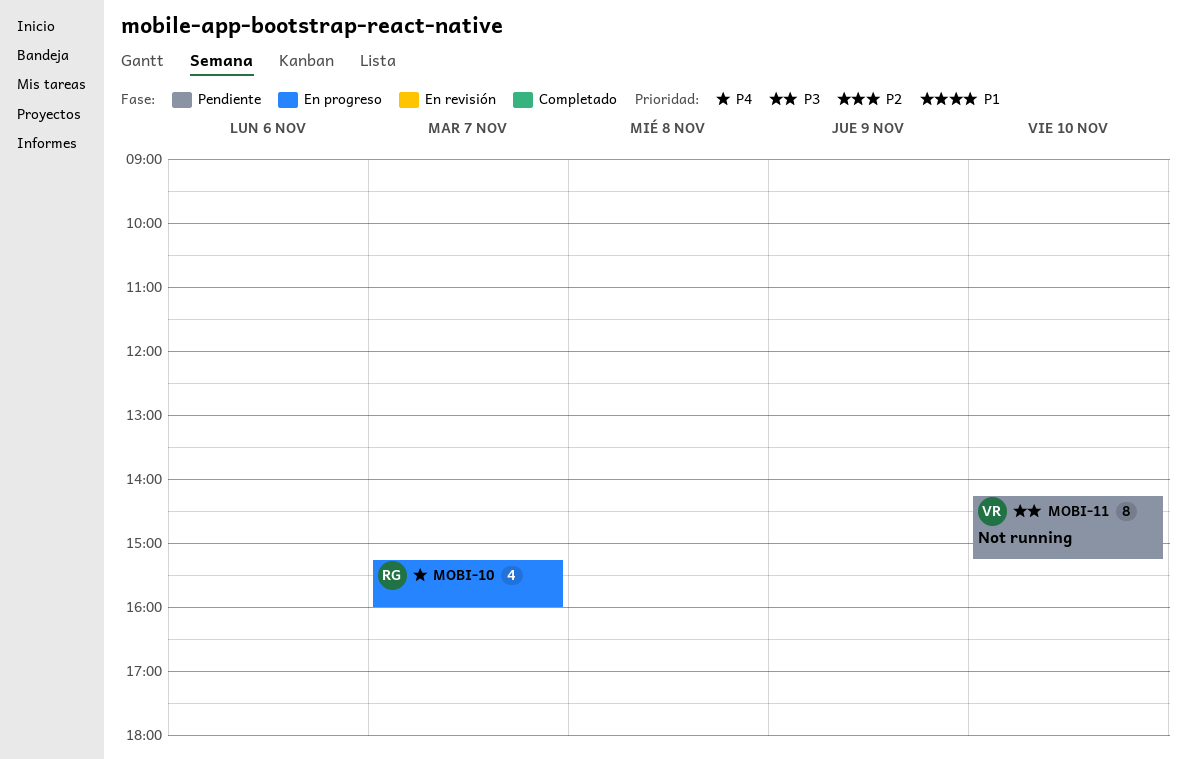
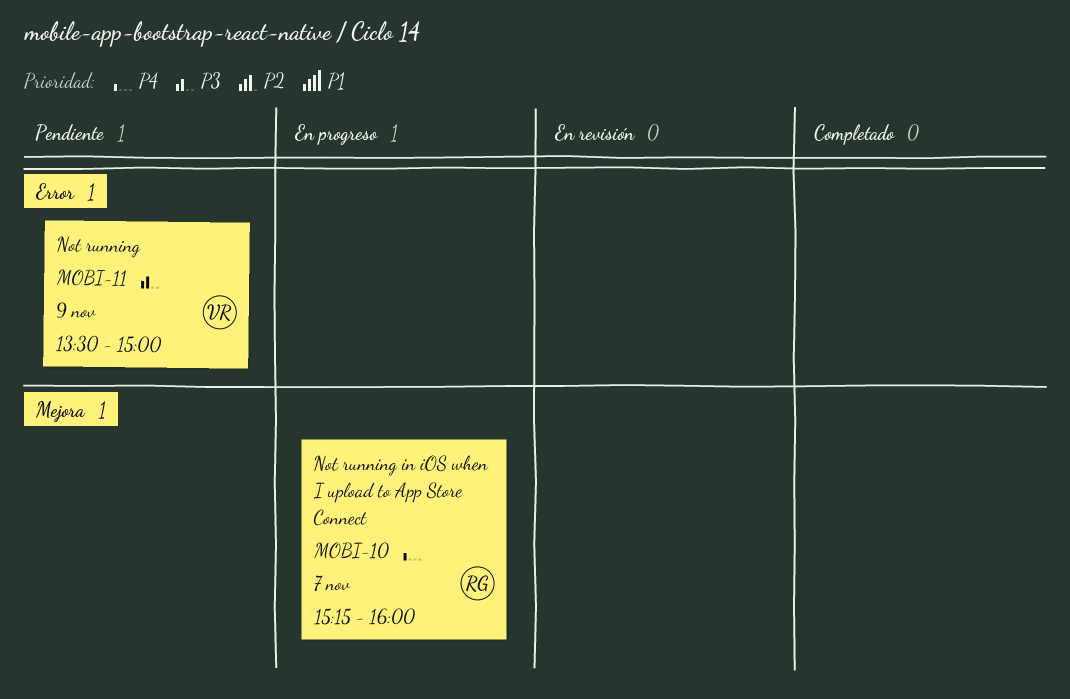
MOBI-11, day: Nov 10 -> Nov 9
MOBI-11, begins: 14:15 -> 13:30
MOBI-11, ends: 15:15 -> 15:00

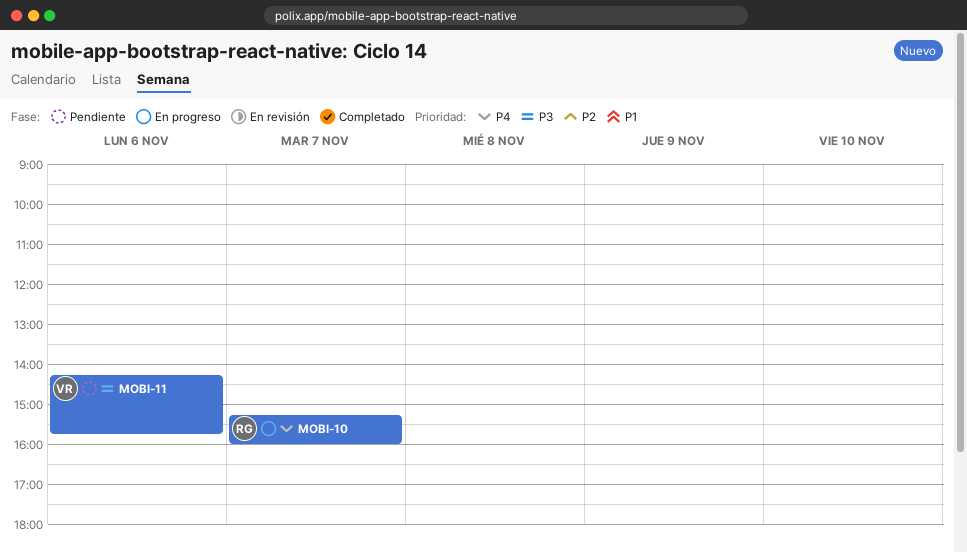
MOBI-11, day: Nov 9 -> Nov 6
MOBI-11, begins: 13:30 -> 14:15
MOBI-11, ends: 15:00 -> 15:45

